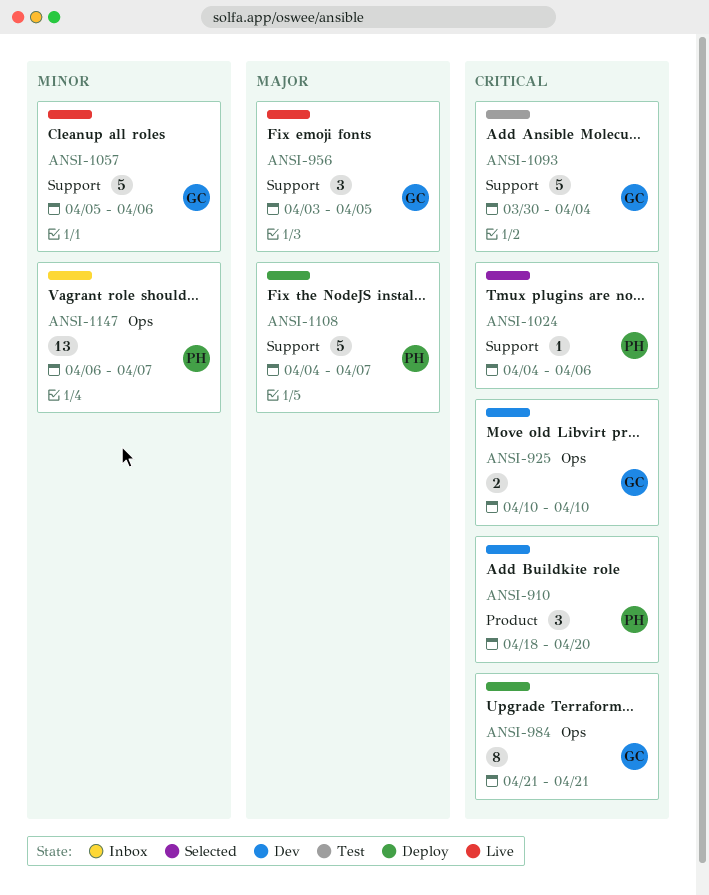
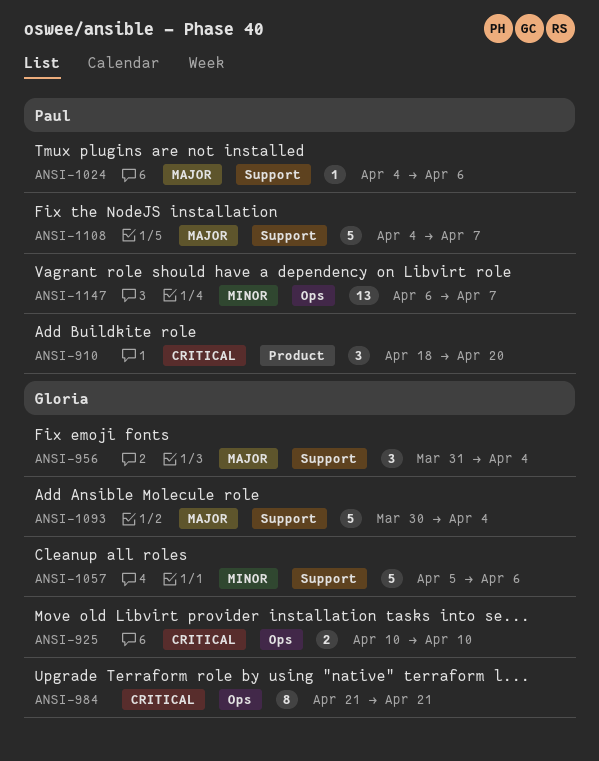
ANSI-956, start: Apr 3 -> Mar 31
ANSI-956, due: Apr 5 -> Apr 4
ANSI-1024, priority: Critical -> Major
ANSI-1093, priority: Critical -> Major

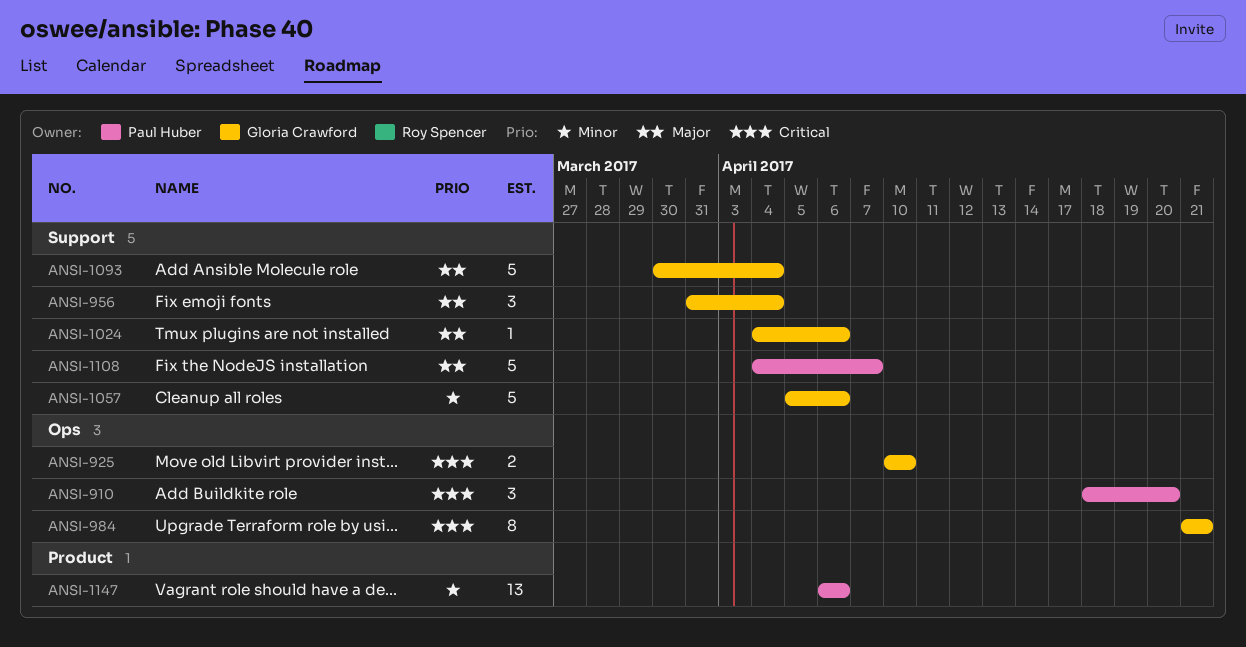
ANSI-910, label: Product -> Ops
ANSI-1024, owner: Paul Huber -> Gloria Crawford
ANSI-1147, label: Ops -> Product
ANSI-1147, due: Apr 7 -> Apr 6

